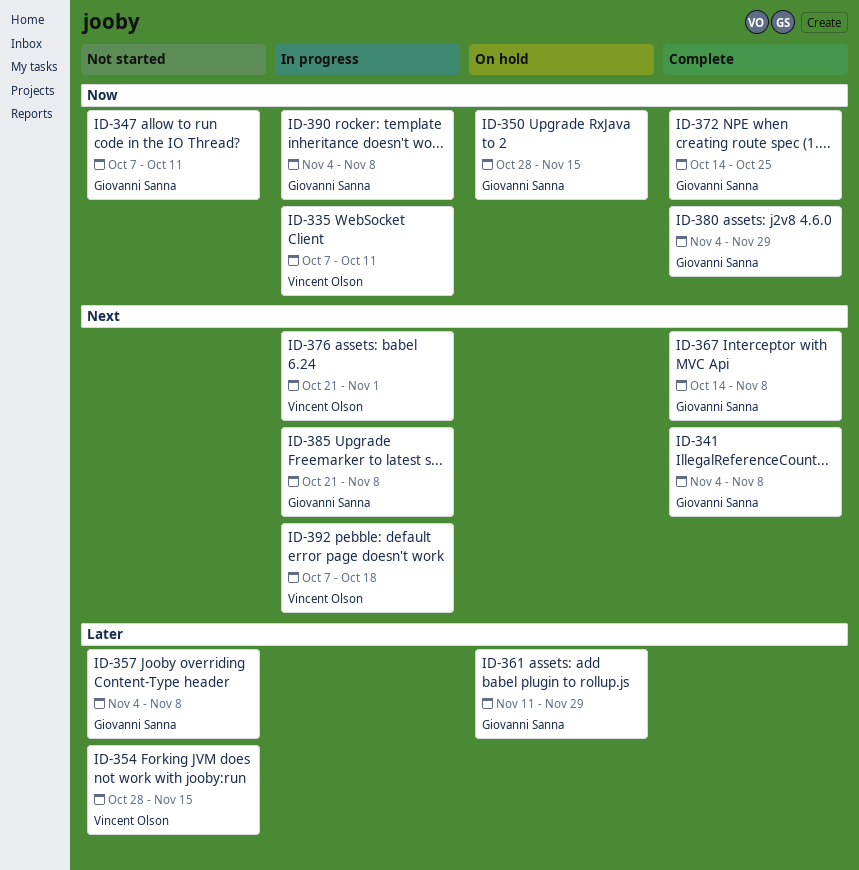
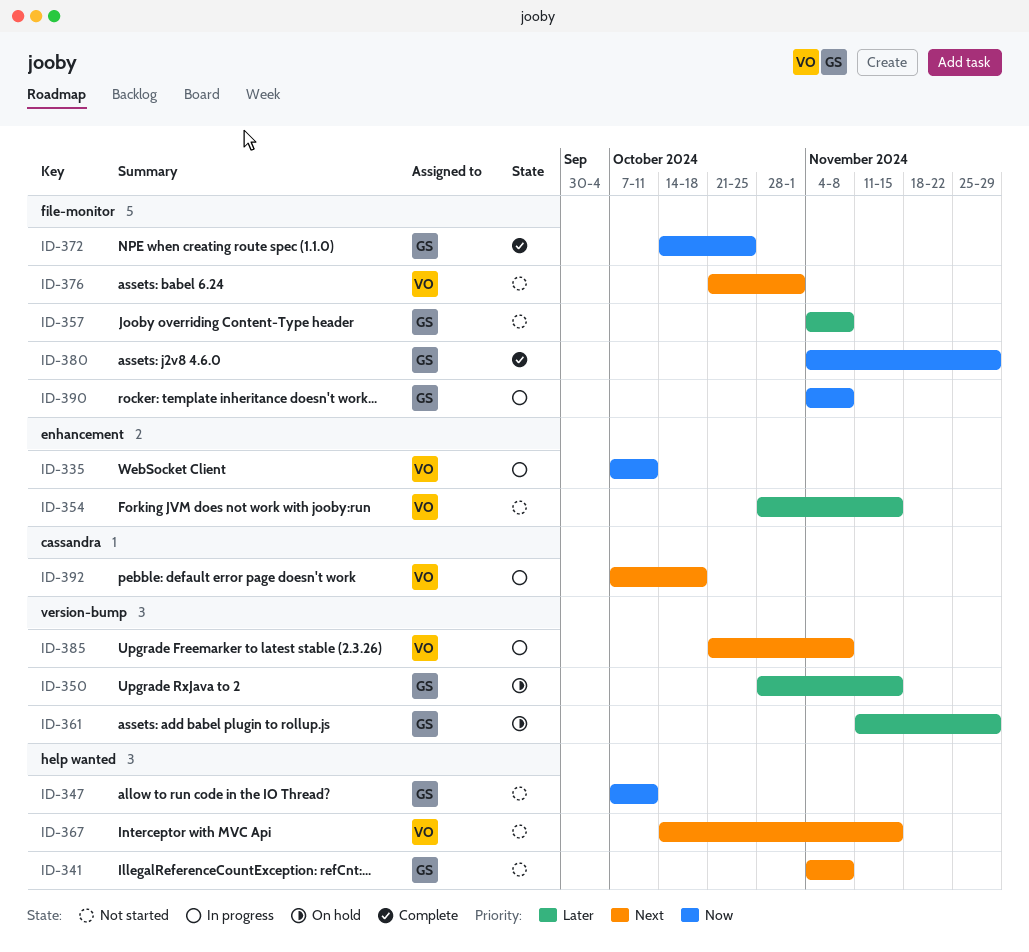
ID-341, status: Complete -> Not started
ID-350, priority: Now -> Later
ID-367, status: Complete -> Not started
ID-367, owner: Giovanni Sanna -> Vincent Olson
ID-367, due: Nov 8 -> Nov 15
ID-376, status: In progress -> Not started
ID-385, owner: Giovanni Sanna -> Vincent Olson

